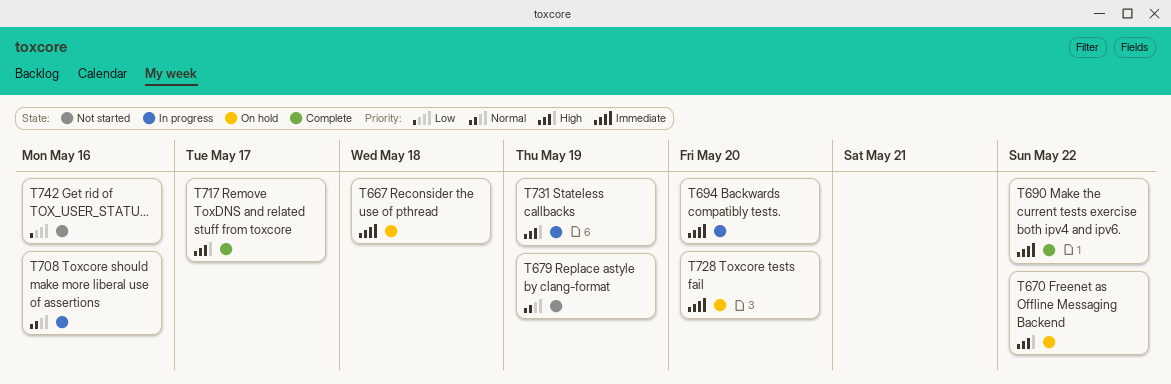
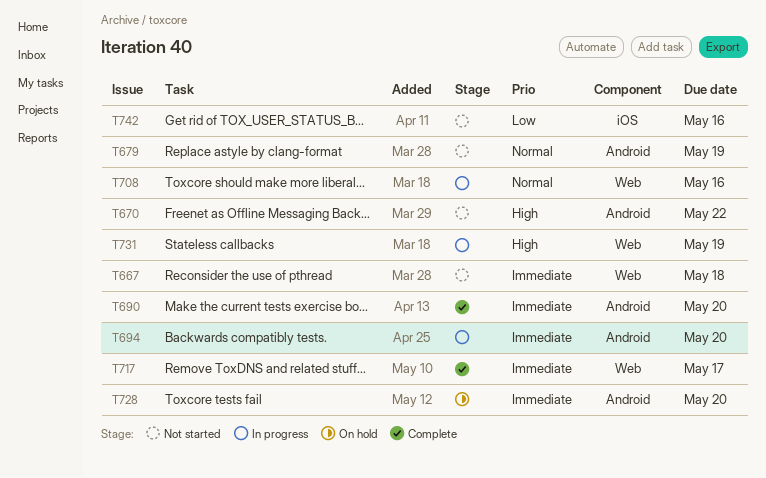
T667, status: On hold -> Not started
T670, status: On hold -> Not started
T690, due: May 22 -> May 20
T717, priority: High -> Immediate

